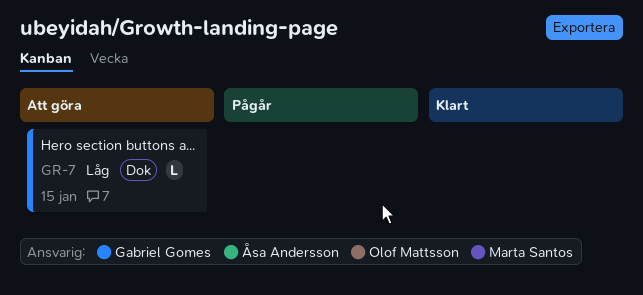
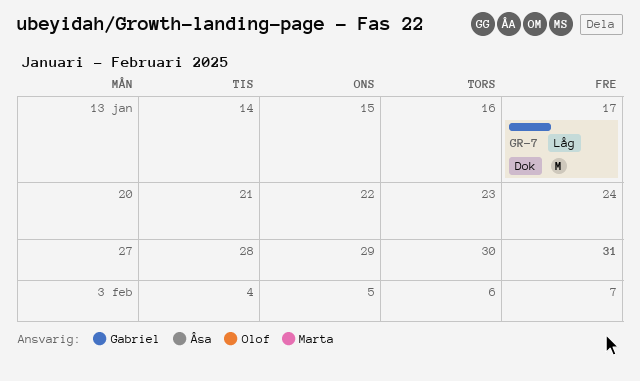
GR-7, estimate: L -> M
GR-7, due: Jan 15 -> Jan 17

